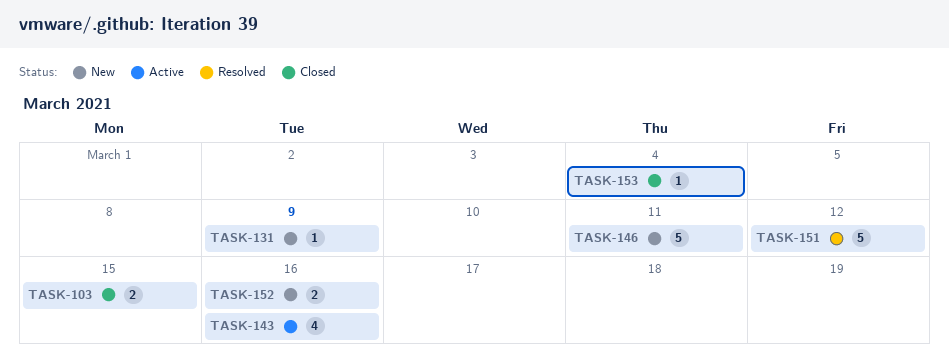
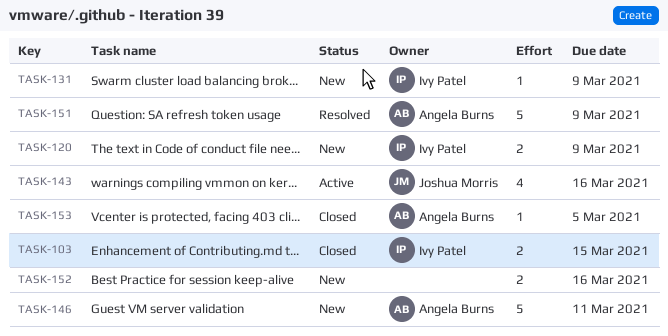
TASK-120: none -> present
TASK-151, due: Mar 12 -> Mar 9
TASK-153, due: Mar 4 -> Mar 5

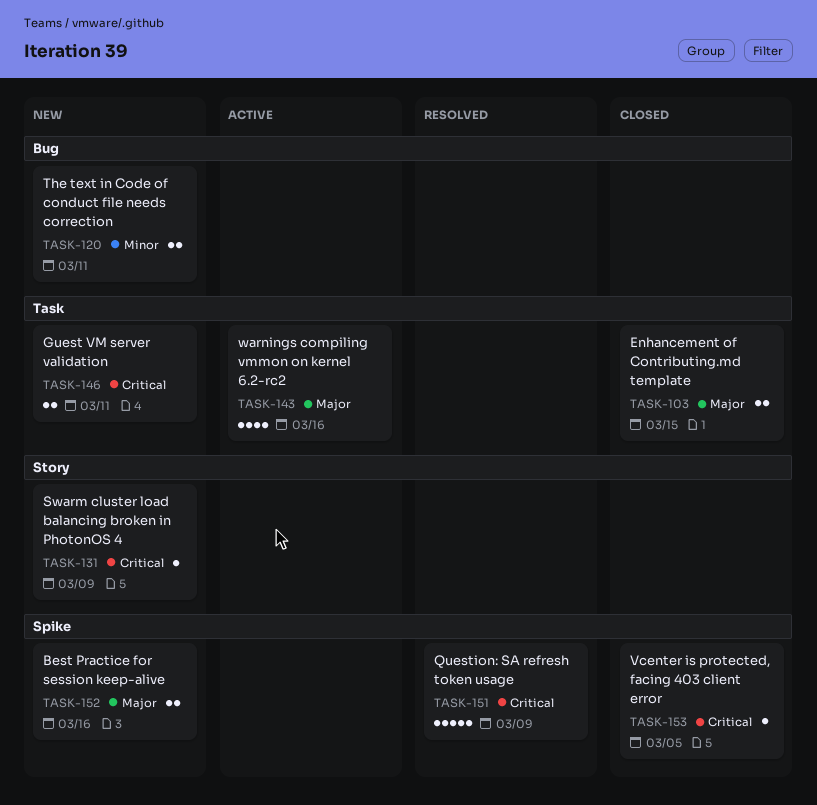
TASK-120, due: Mar 9 -> Mar 11
TASK-146, estimate: 5 -> 2

